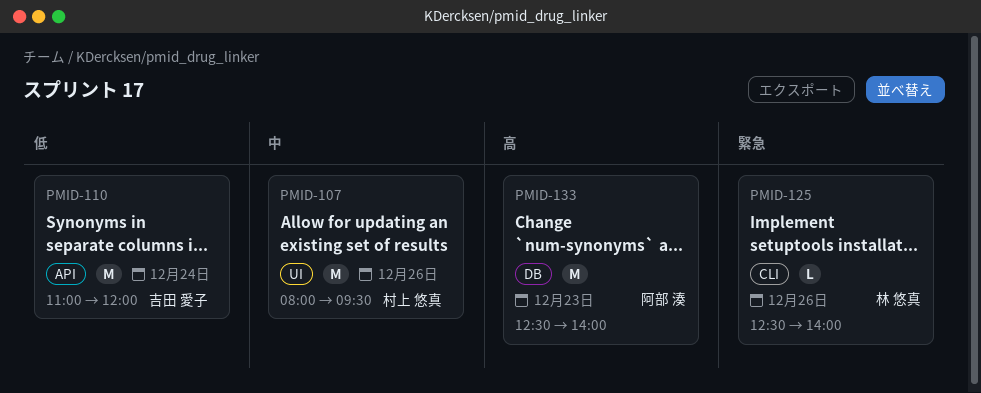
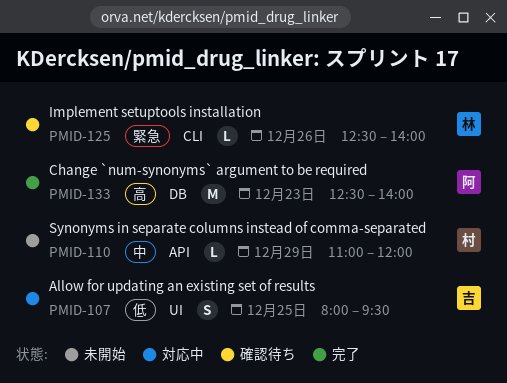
PMID-107, owner: 村上 悠真 -> 吉田 愛子
PMID-107, priority: 中 -> 低
PMID-107, estimate: M -> S
PMID-107, day: Dec 26 -> Dec 25
PMID-110, owner: 吉田 愛子 -> 村上 悠真
PMID-110, priority: 低 -> 中
PMID-110, estimate: M -> L
PMID-110, day: Dec 24 -> Dec 29

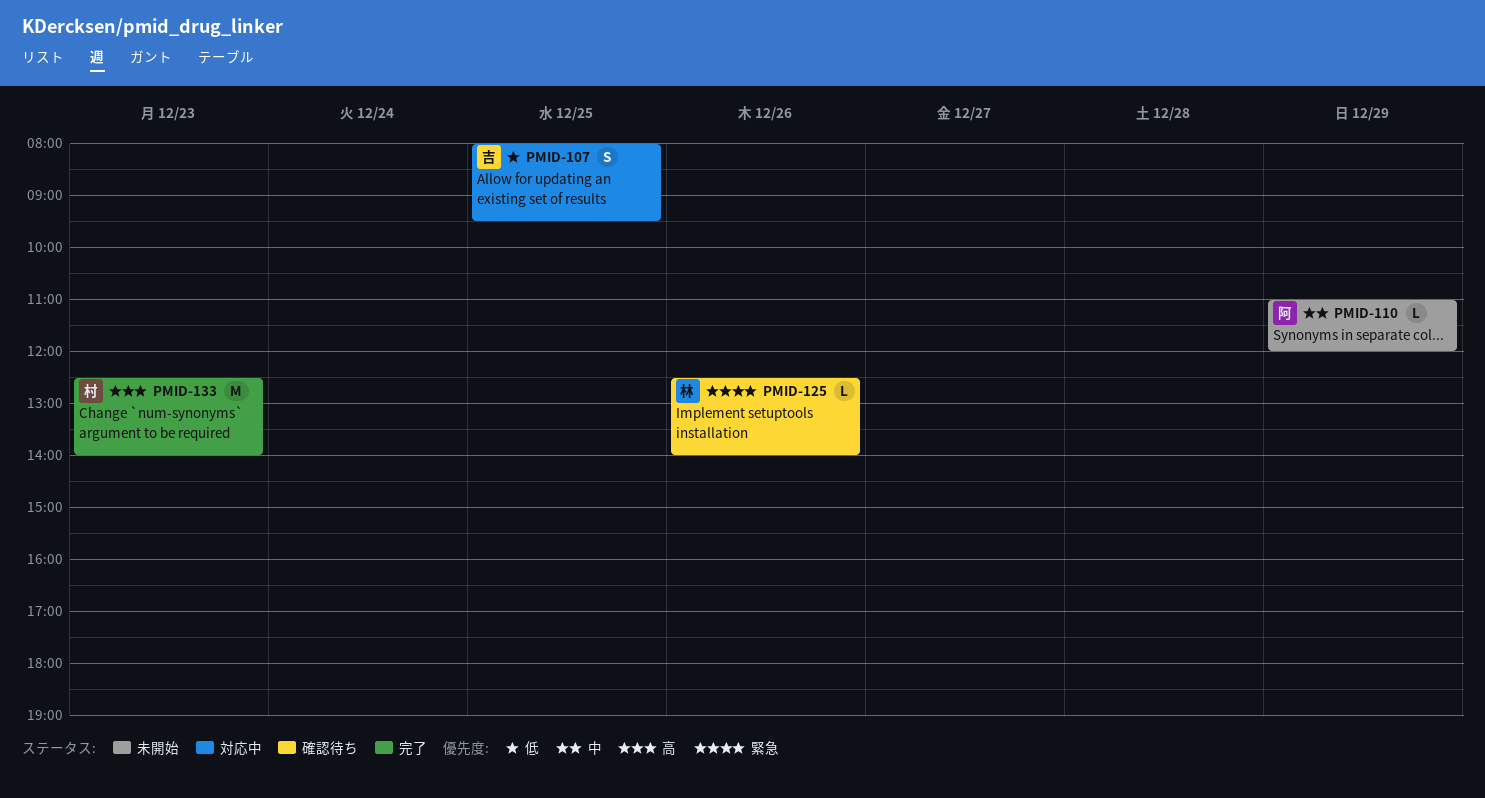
PMID-110, owner: 村 -> 阿
PMID-133, owner: 阿 -> 村

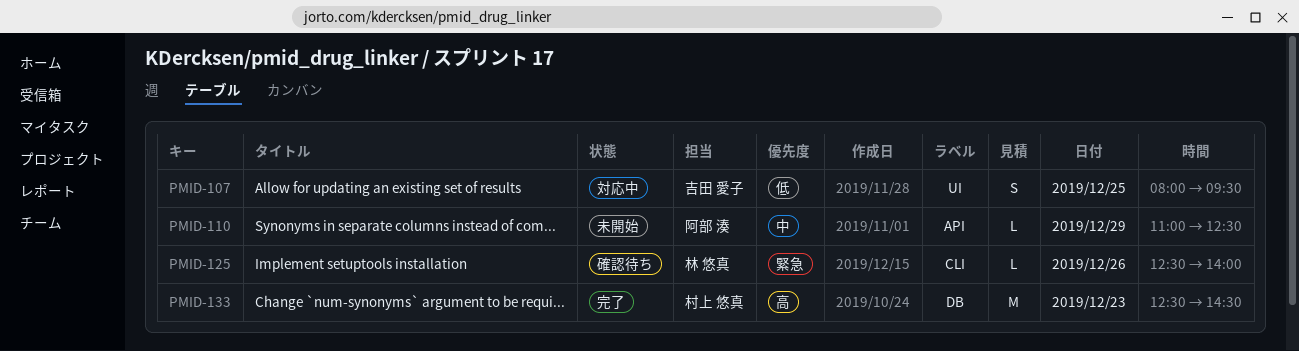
PMID-110, ends: 12:00 -> 12:30
PMID-133, ends: 14:00 -> 14:30

